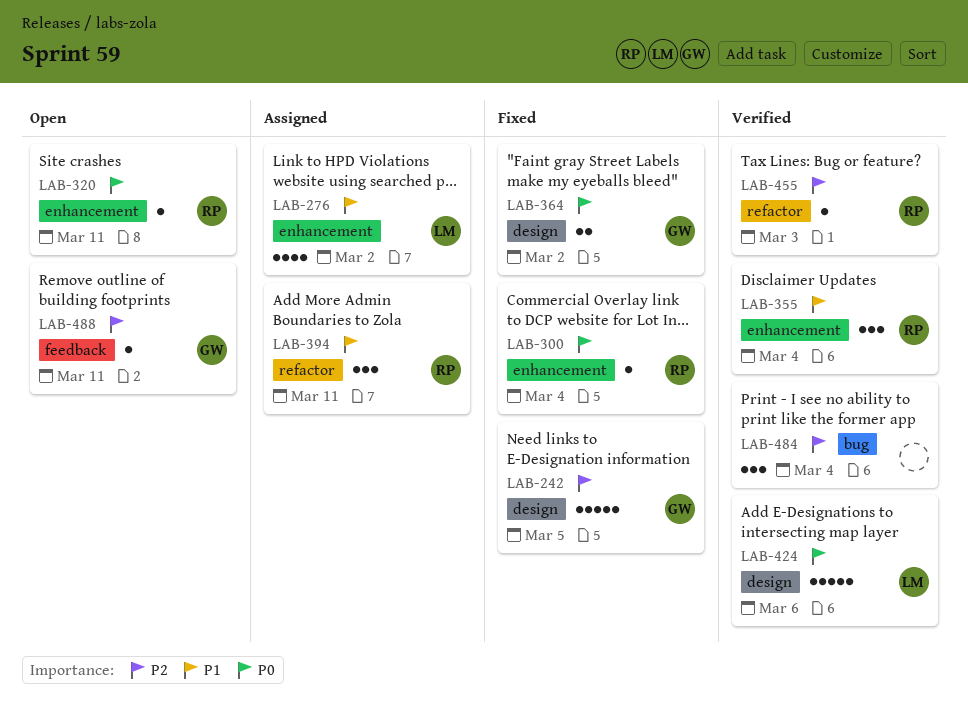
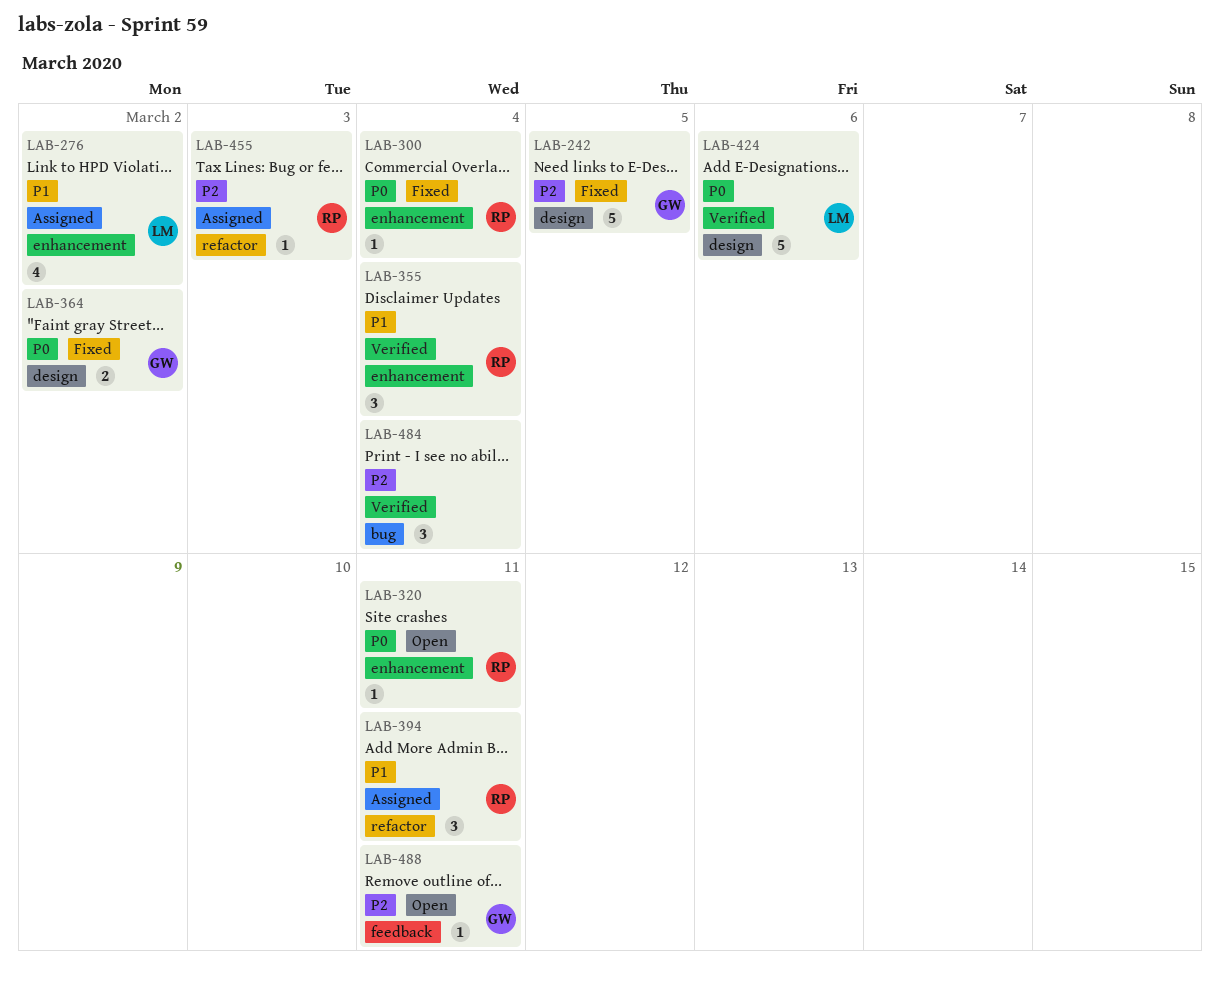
LAB-455, status: Verified -> Assigned

